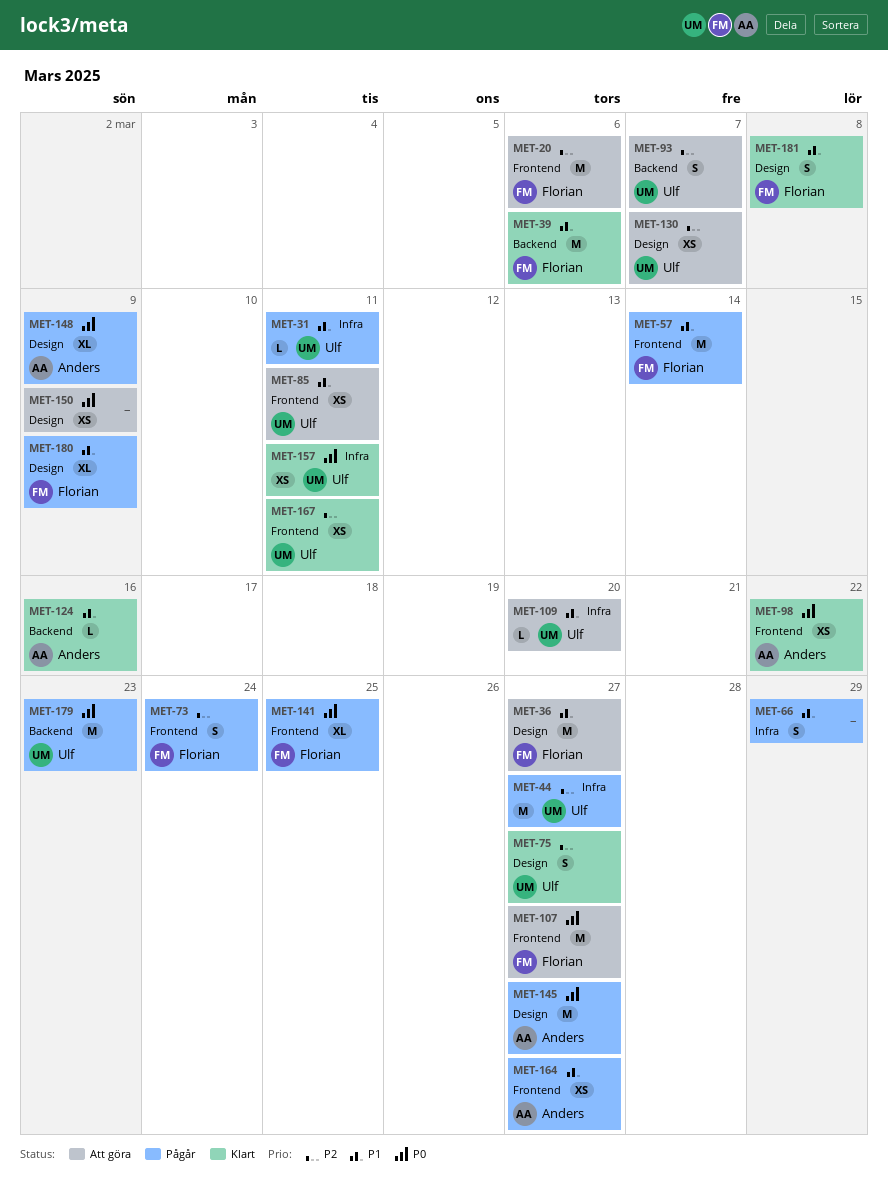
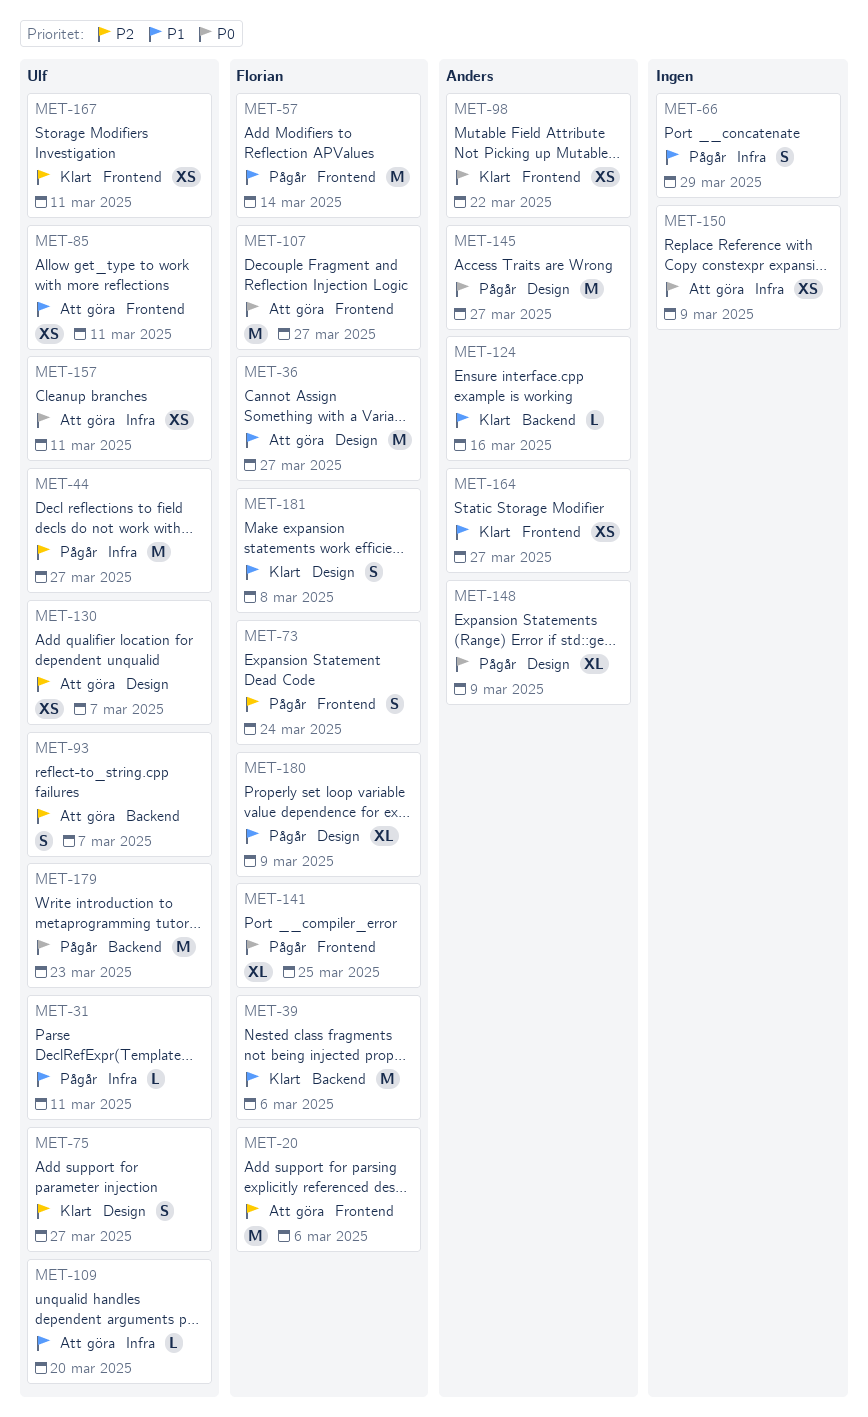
MET-150, label: Design -> Infra
MET-157, status: Klart -> Att göra
MET-164, status: Pågår -> Klart

